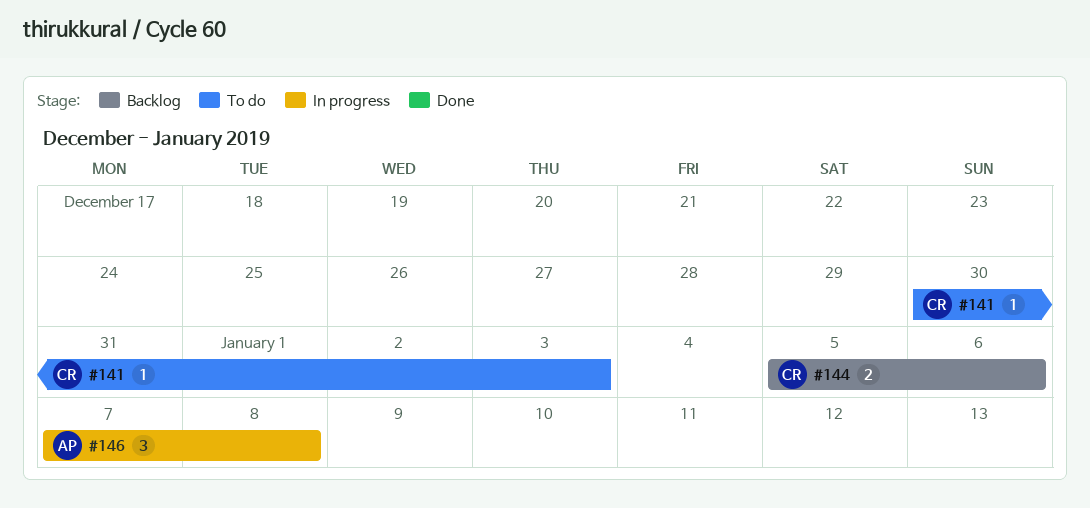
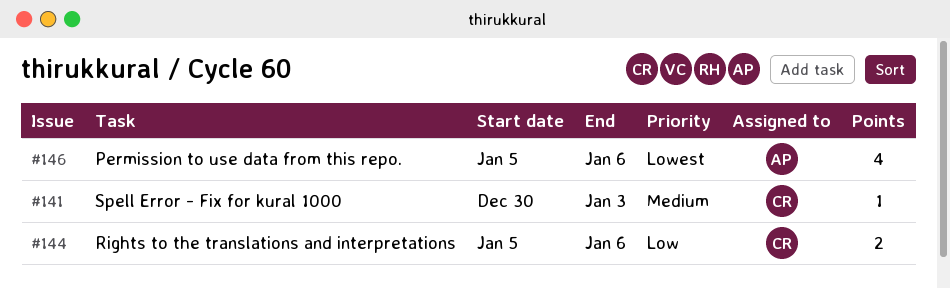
#146, estimate: 3 -> 4
#146, start: Jan 7 -> Jan 5
#146, due: Jan 8 -> Jan 6

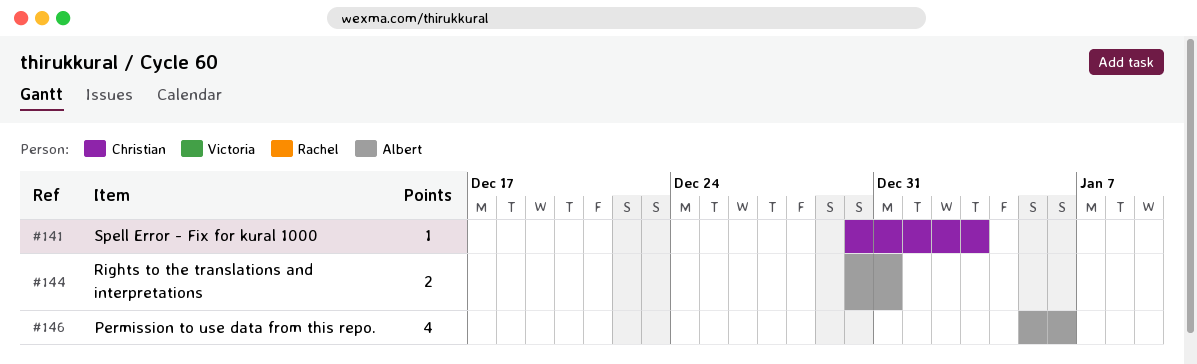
#144, owner: Christian -> Albert
#144, start: Jan 5 -> Dec 30
#144, due: Jan 6 -> Dec 31

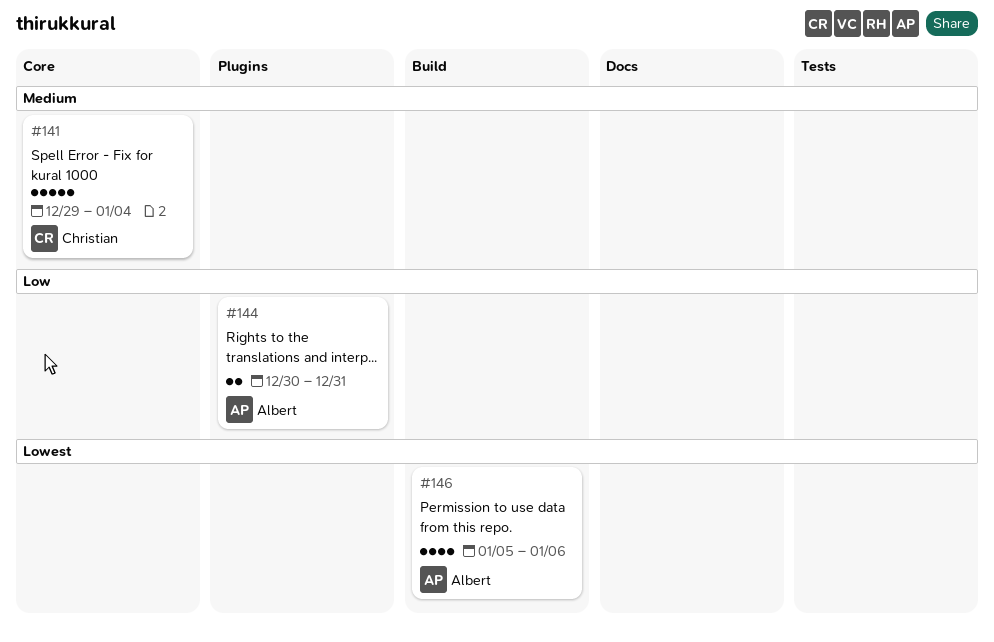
#141, estimate: 1 -> 5
#141, start: Dec 30 -> Dec 29
#141, due: Jan 3 -> Jan 4

